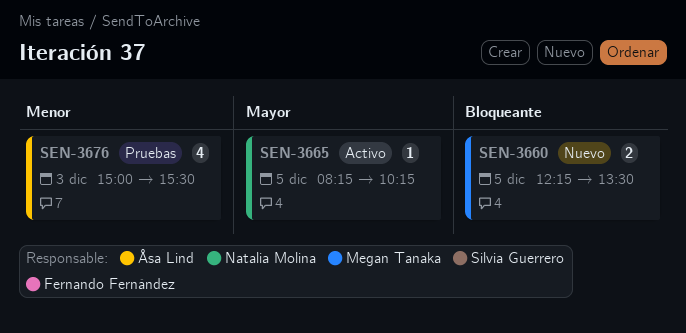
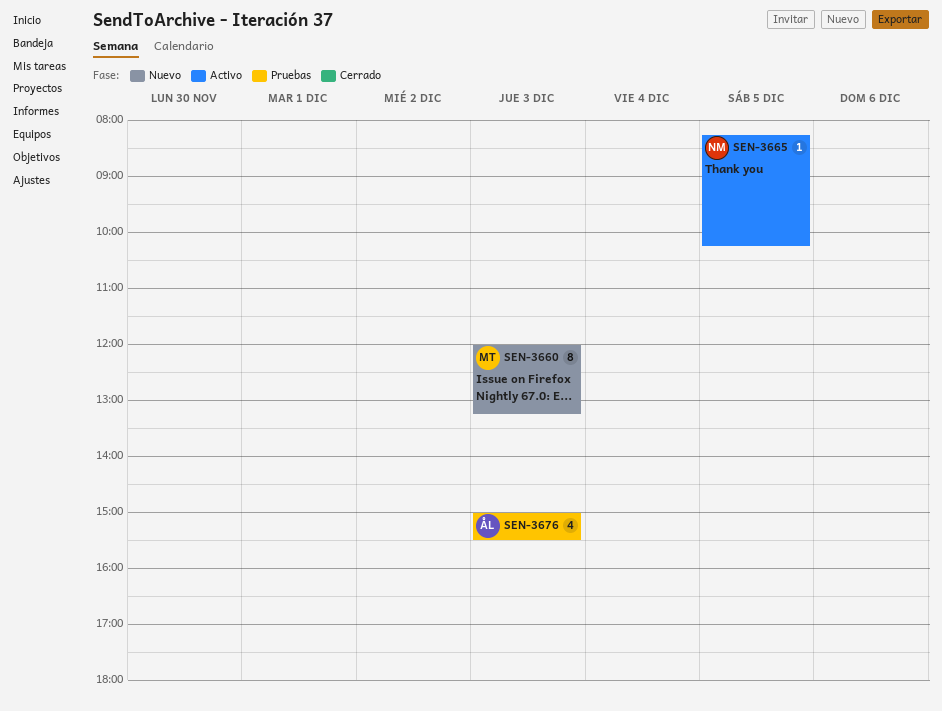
SEN-3660, estimate: 2 -> 8
SEN-3660, day: Dec 5 -> Dec 3
SEN-3660, begins: 12:15 -> 12:00
SEN-3660, ends: 13:30 -> 13:15

